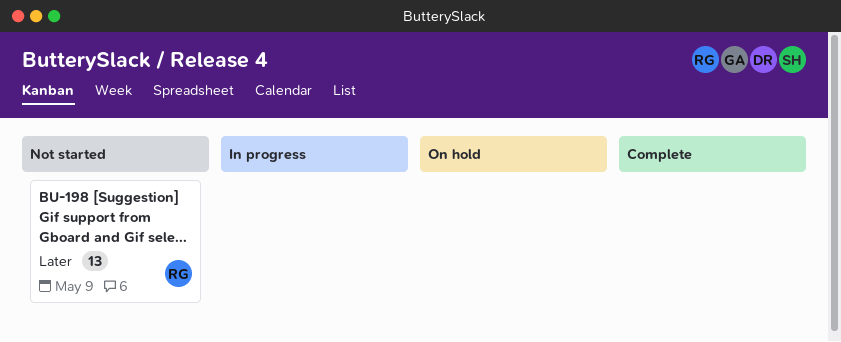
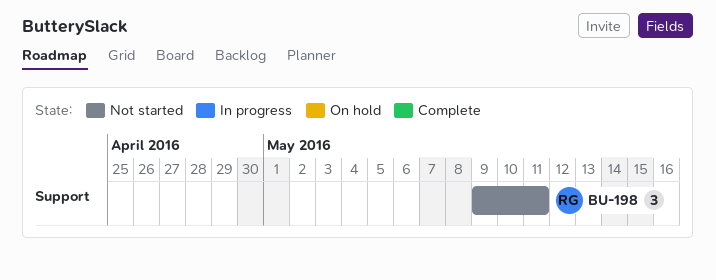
BU-198, estimate: 13 -> 3
BU-198, due: May 9 -> May 11

